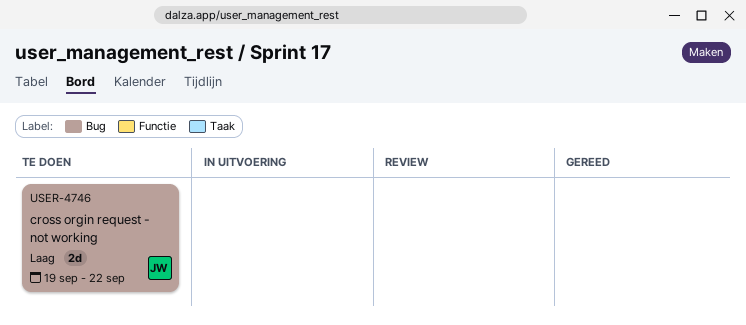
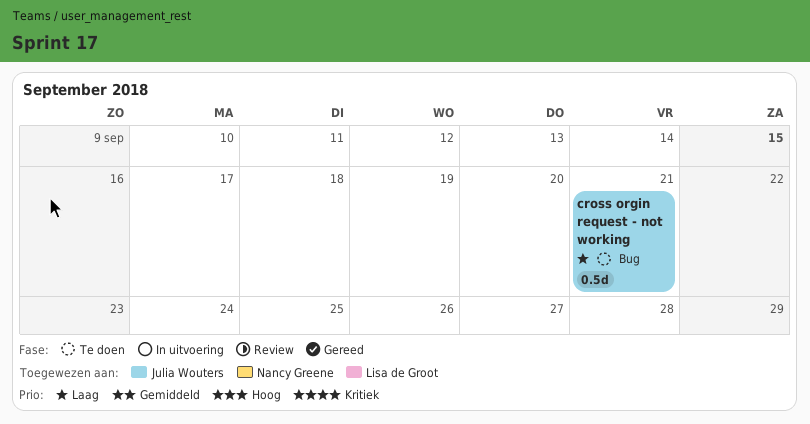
cross orgin request - not working, estimate: 2d -> 0.5d
cross orgin request - not working, due: Sep 22 -> Sep 21

